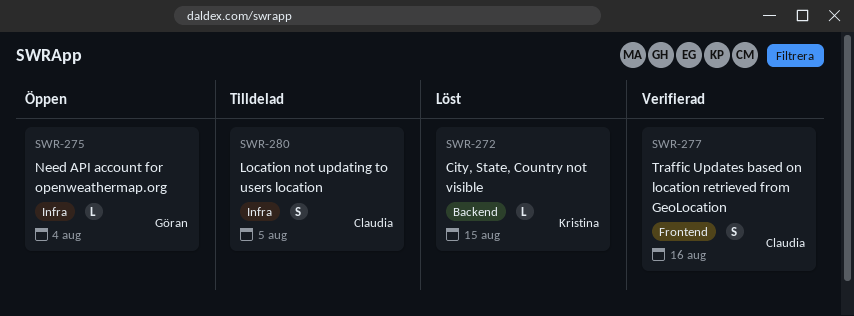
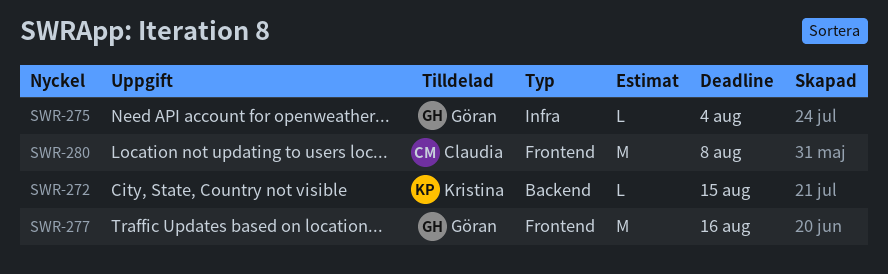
SWR-277, owner: Claudia -> Göran
SWR-277, estimate: S -> M
SWR-280, label: Infra -> Frontend
SWR-280, estimate: S -> M
SWR-280, due: Aug 5 -> Aug 8

